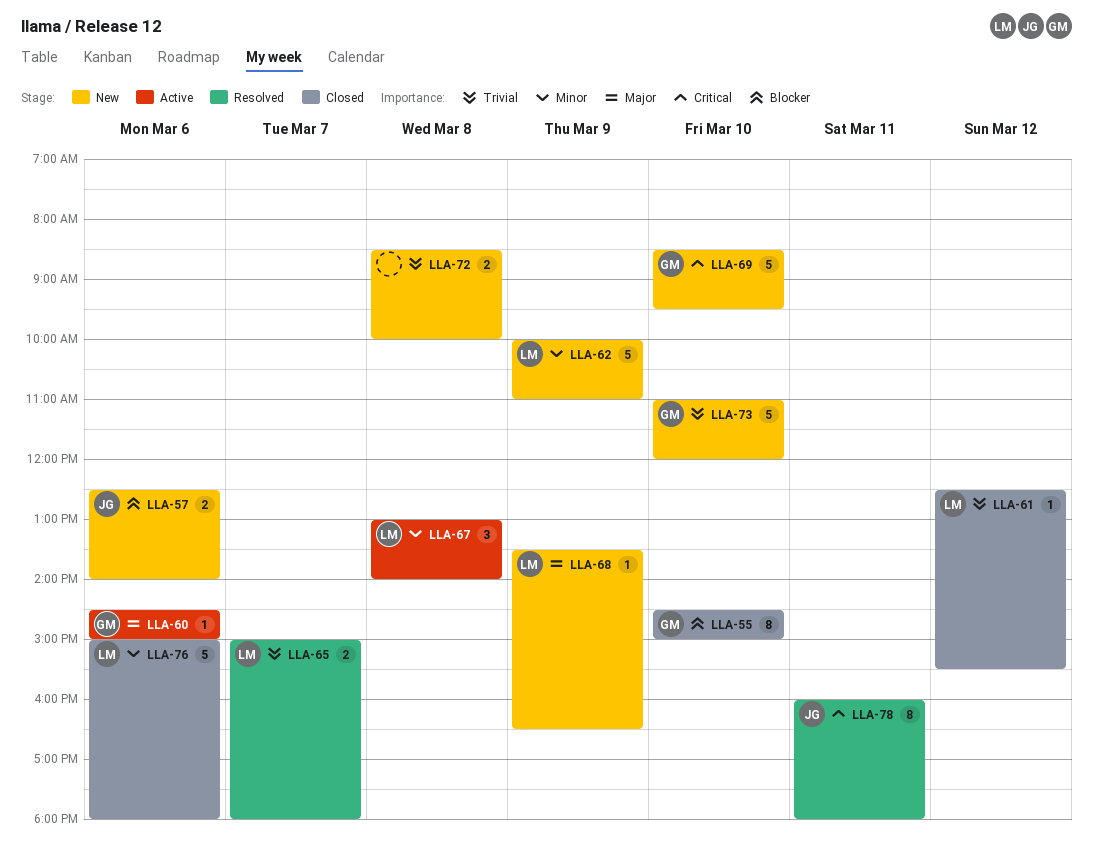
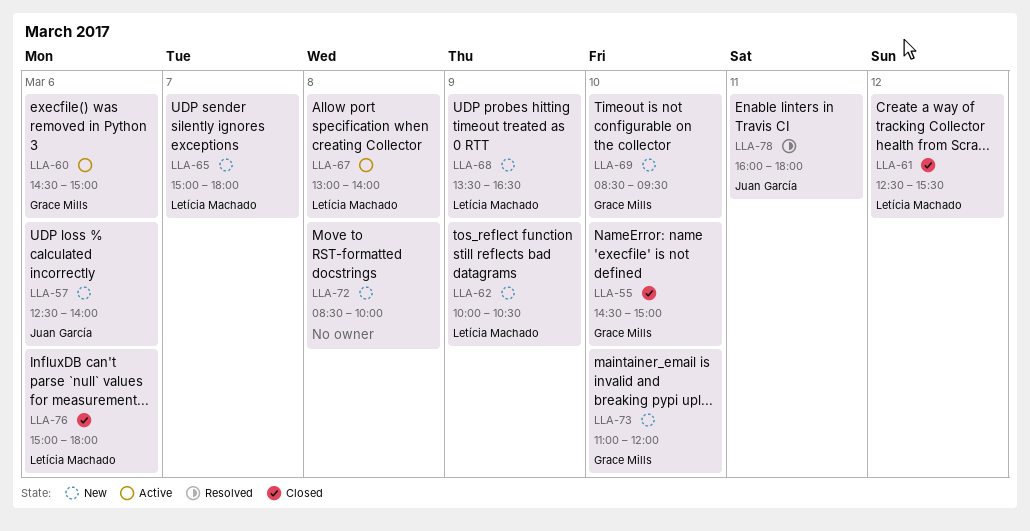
LLA-62, ends: 11:00 -> 10:30
LLA-65, status: Resolved -> New

